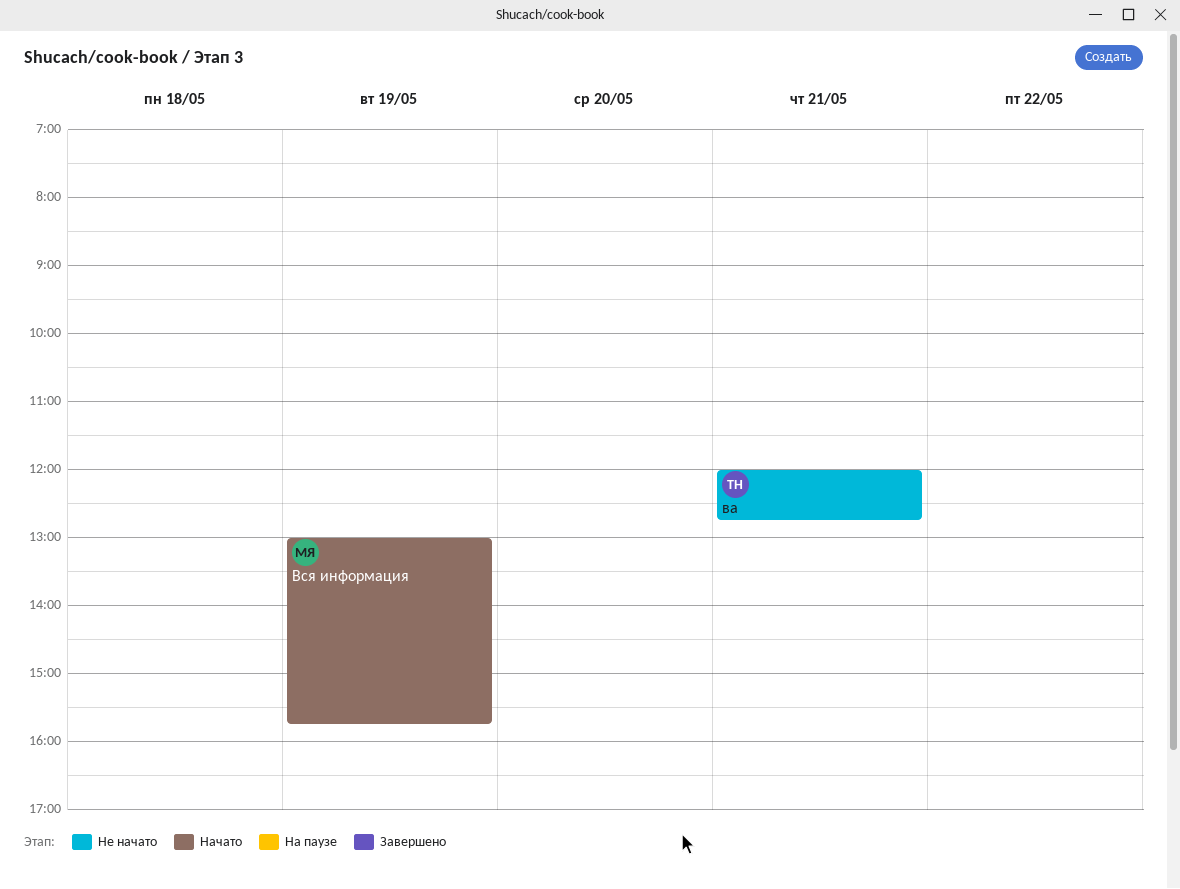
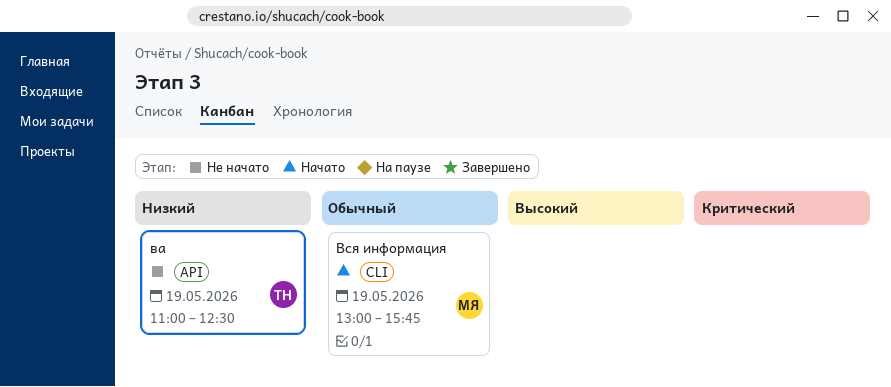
ва, day: May 21 -> May 19
ва, begins: 12:00 -> 11:00
ва, ends: 12:45 -> 12:30

